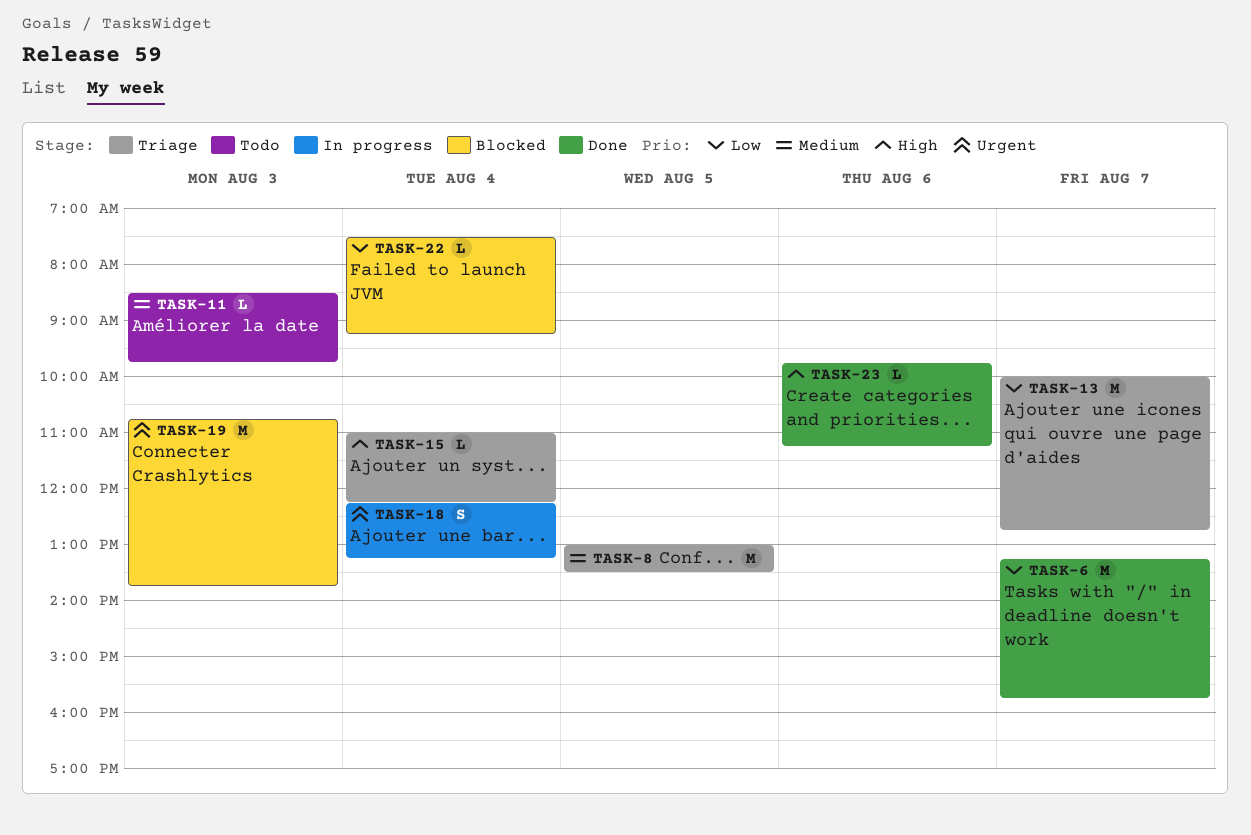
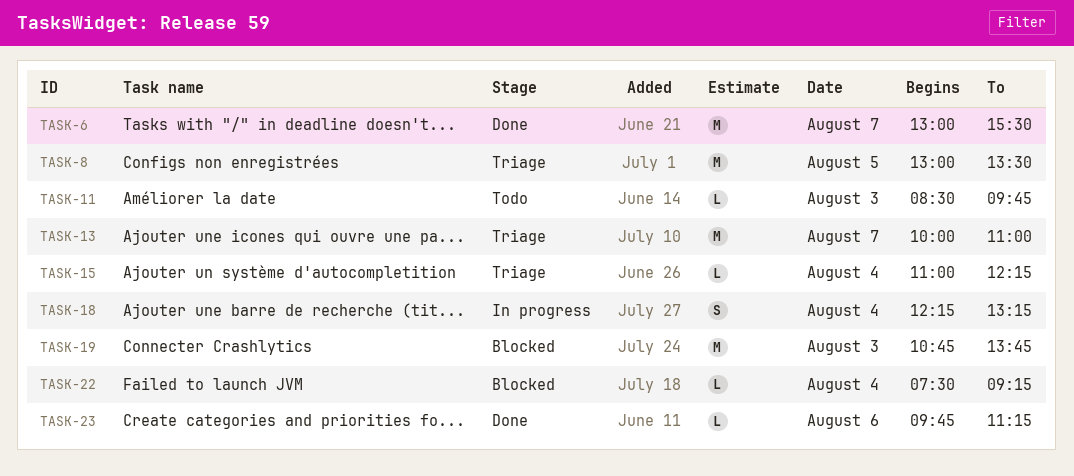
TASK-6, begins: 13:15 -> 13:00
TASK-6, ends: 15:45 -> 15:30
TASK-13, ends: 12:45 -> 11:00

